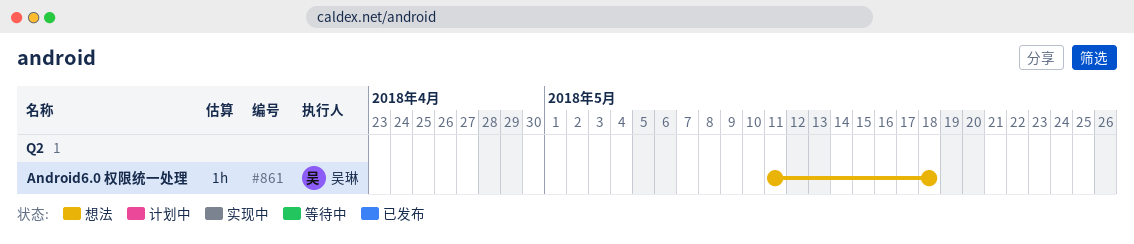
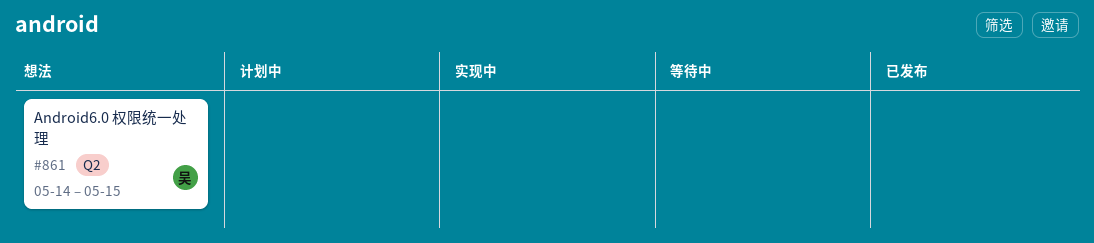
#861, start: May 11 -> May 14
#861, due: May 18 -> May 15

